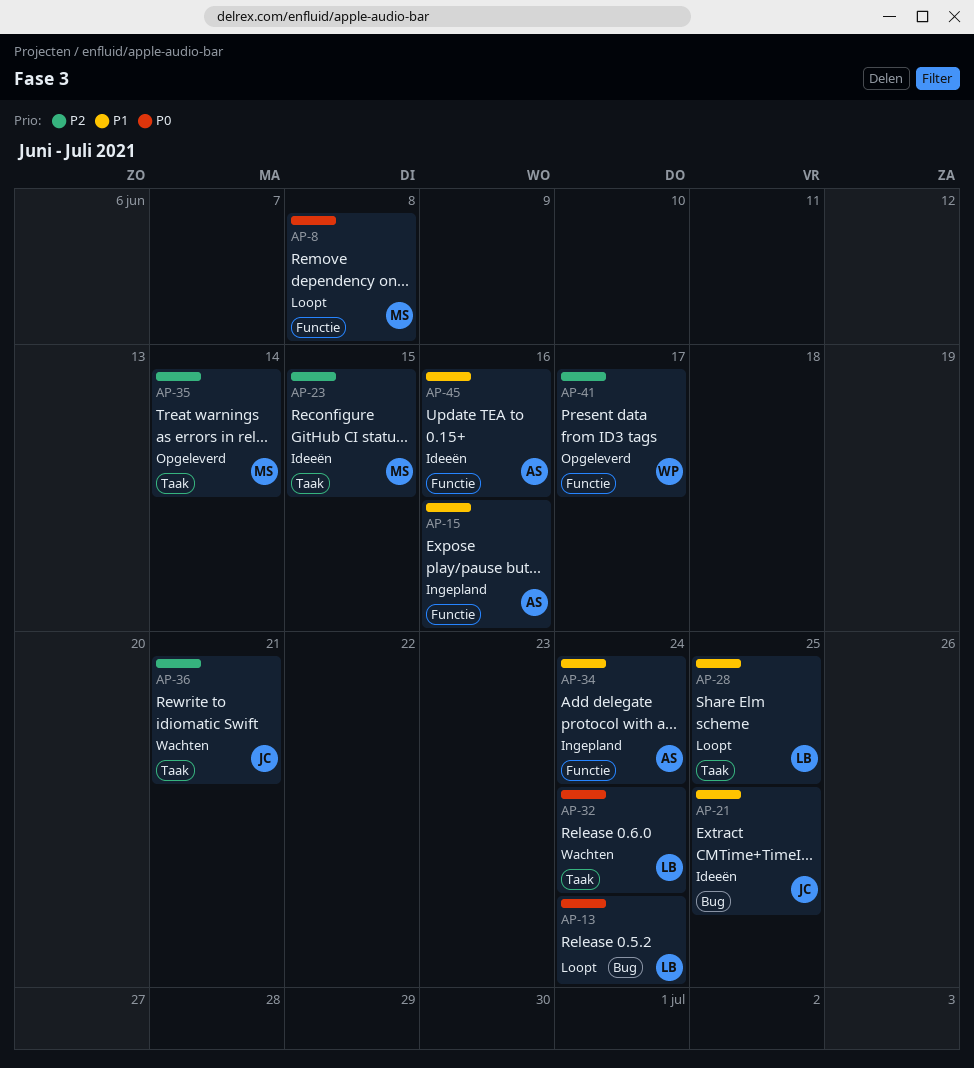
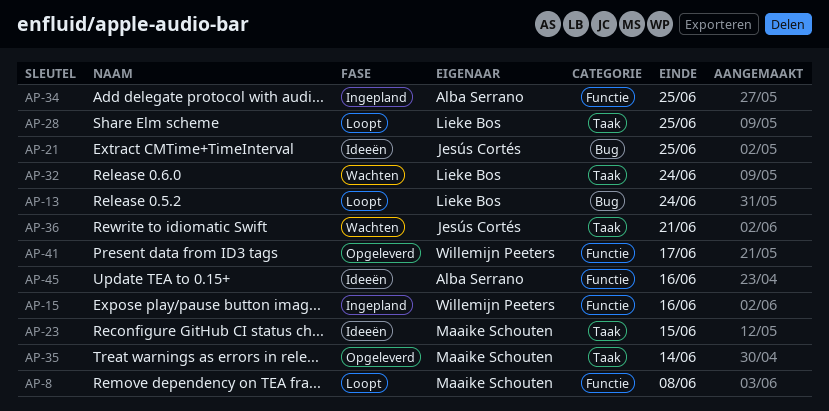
AP-15, owner: Alba Serrano -> Willemijn Peeters
AP-34, due: Jun 24 -> Jun 25

